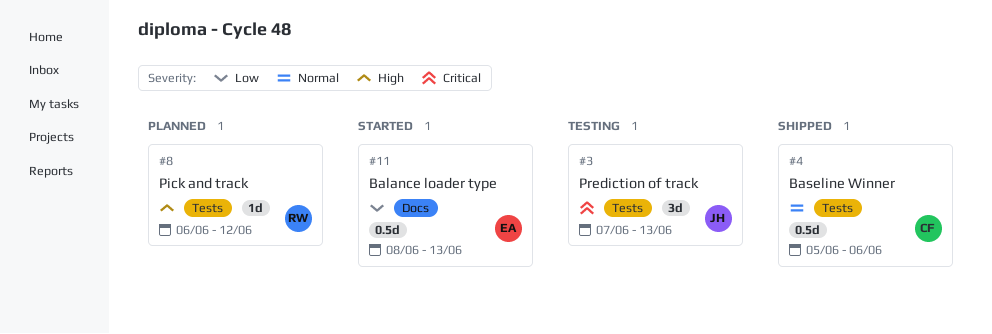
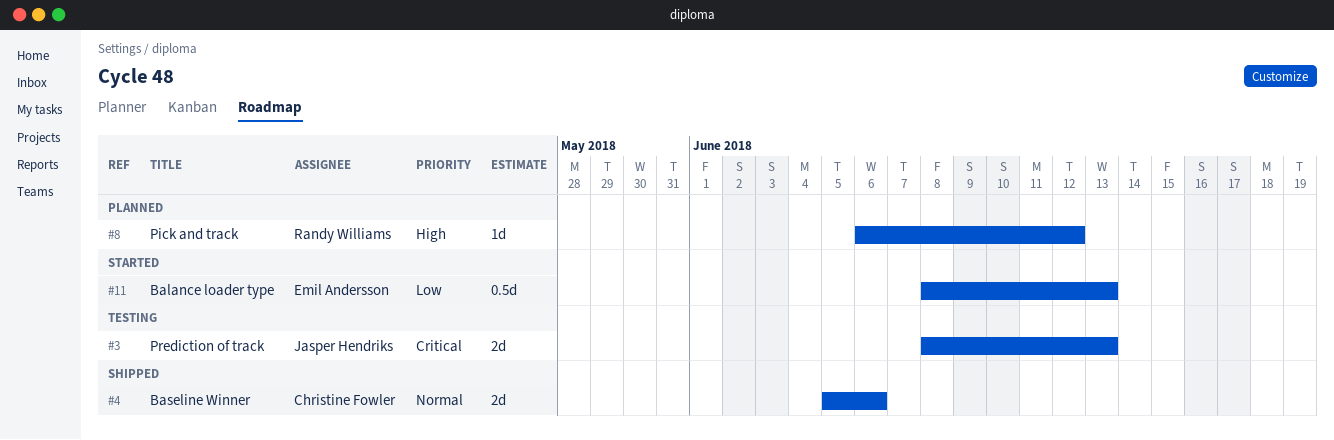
#3, estimate: 3d -> 2d
#3, start: Jun 7 -> Jun 8
#4, estimate: 0.5d -> 2d

